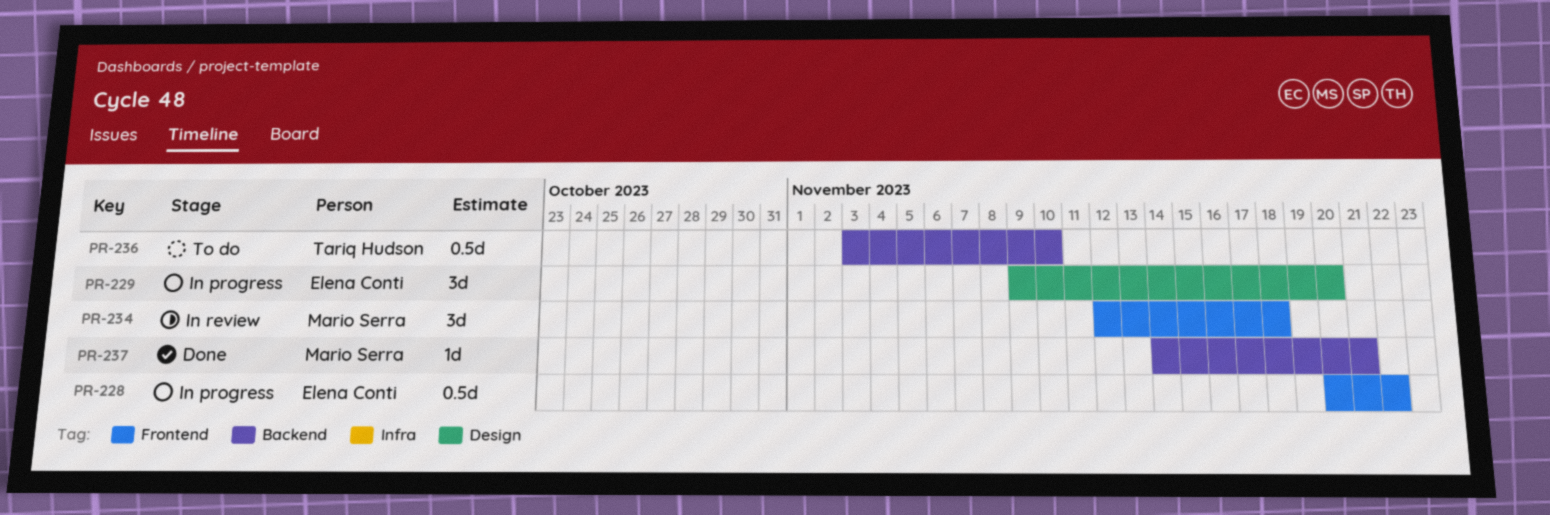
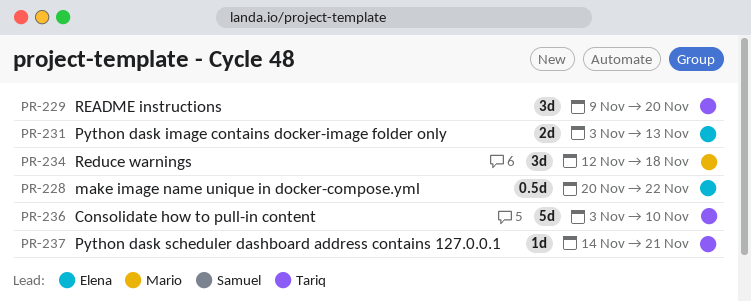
PR-229, owner: Elena Conti -> Tariq Hudson
PR-231: none -> present
PR-236, estimate: 0.5d -> 5d
PR-237, owner: Mario Serra -> Tariq Hudson

